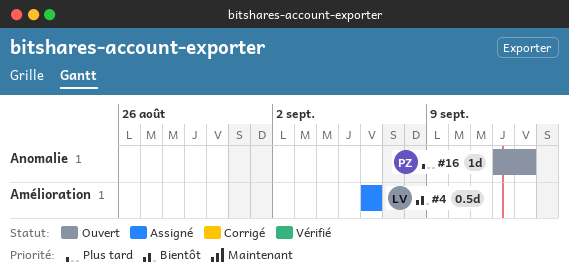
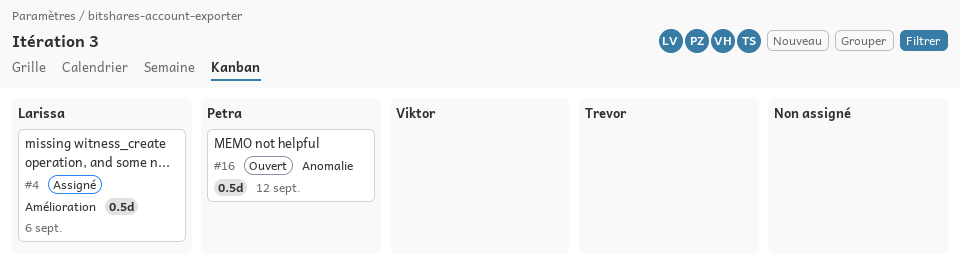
#16, estimate: 1d -> 0.5d
#16, due: Sep 13 -> Sep 12

